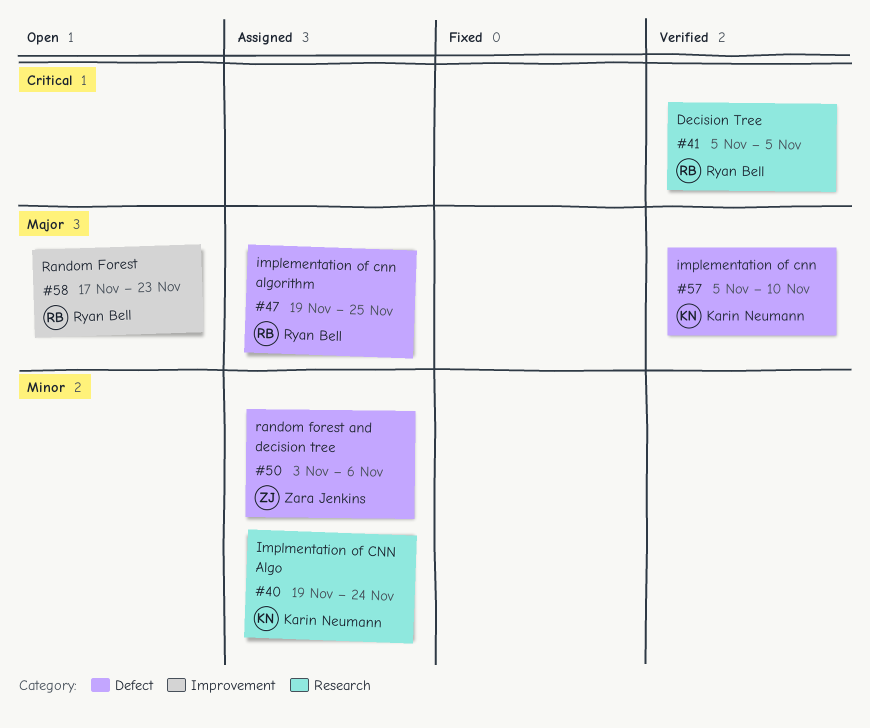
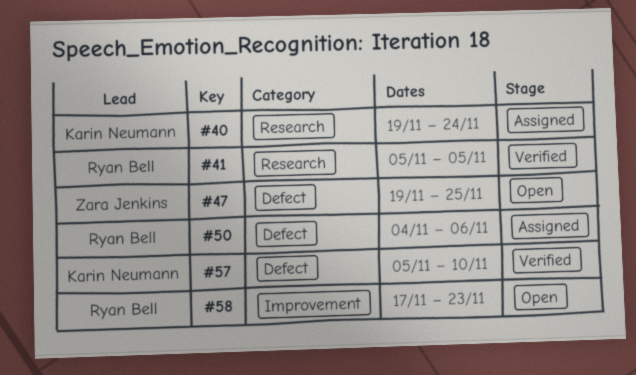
#47, status: Assigned -> Open
#47, owner: Ryan Bell -> Zara Jenkins
#50, owner: Zara Jenkins -> Ryan Bell
#50, start: Nov 3 -> Nov 4

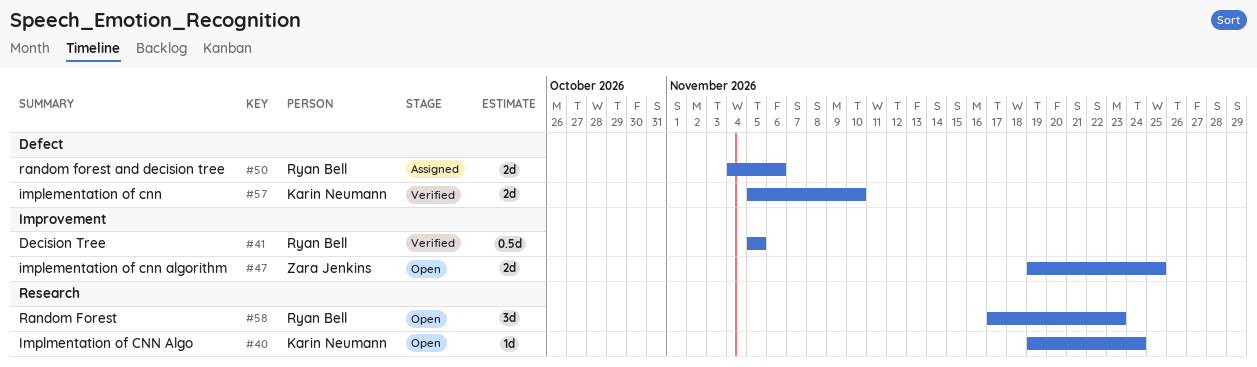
#40, status: Assigned -> Open
#41, label: Research -> Improvement
#47, label: Defect -> Improvement
#58, label: Improvement -> Research

